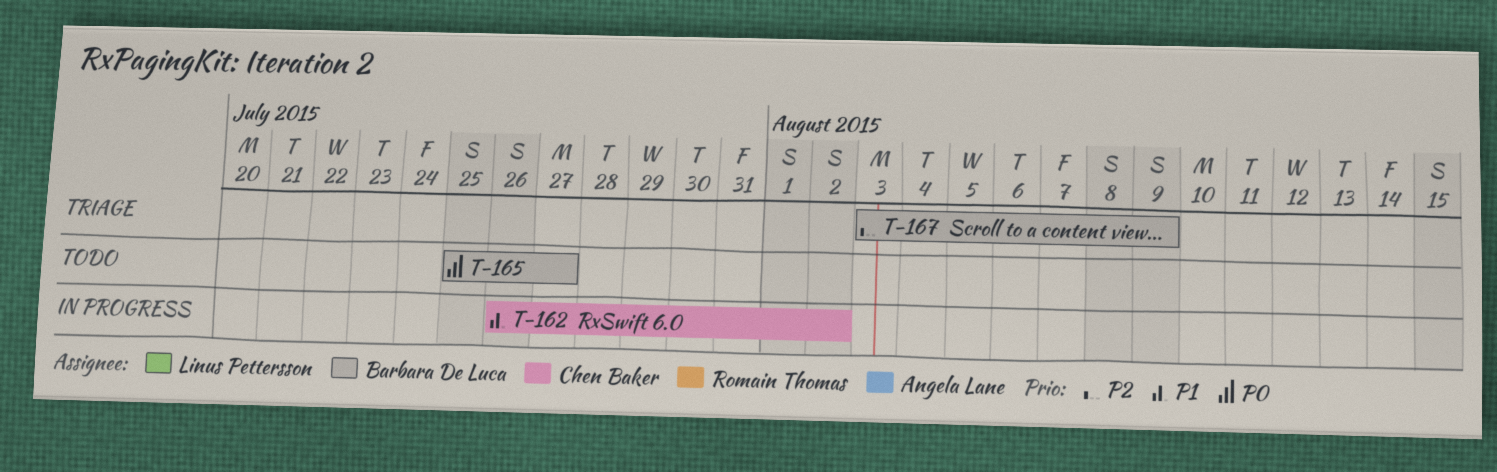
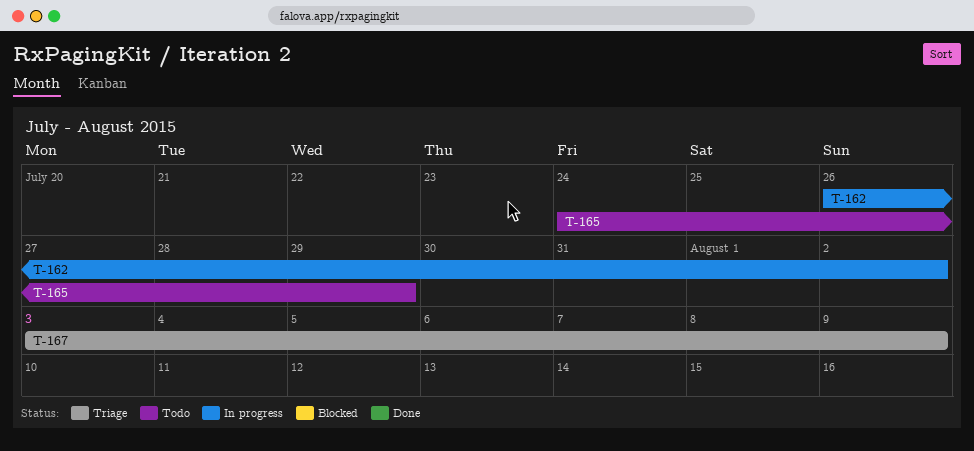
T-165, start: Jul 25 -> Jul 24
T-165, due: Jul 27 -> Jul 29

